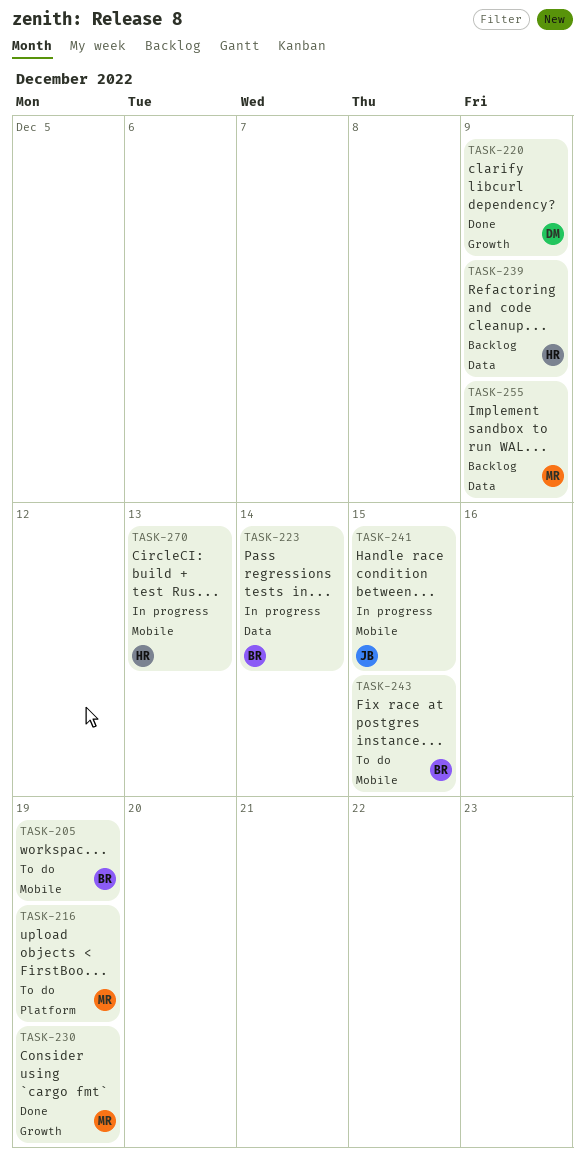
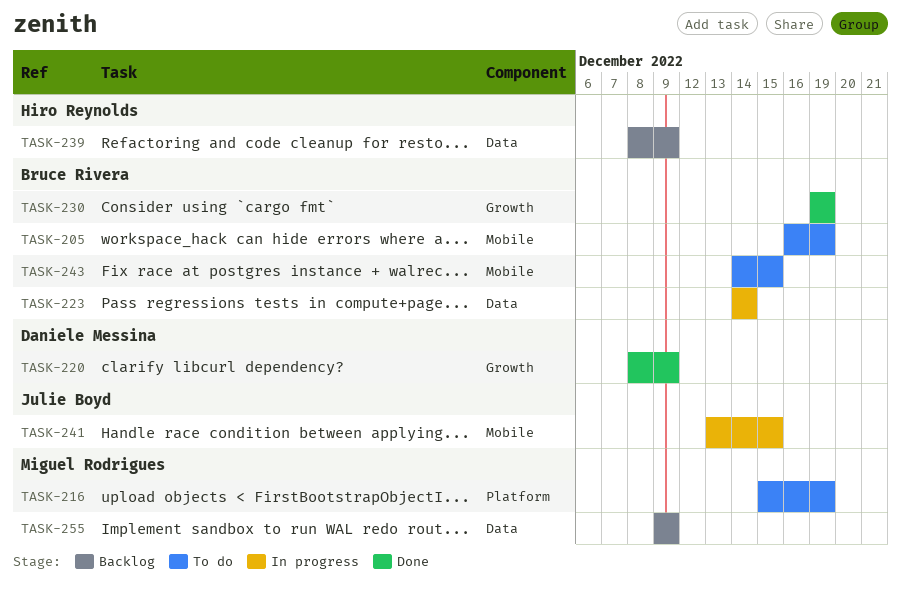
TASK-230, owner: Miguel Rodrigues -> Bruce Rivera
TASK-270: present -> none

